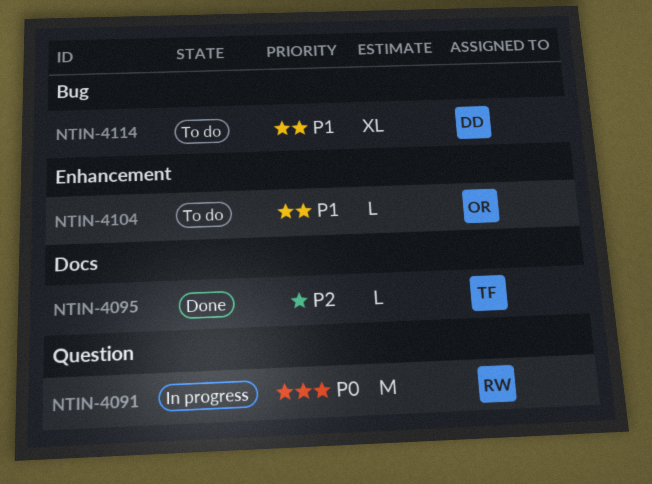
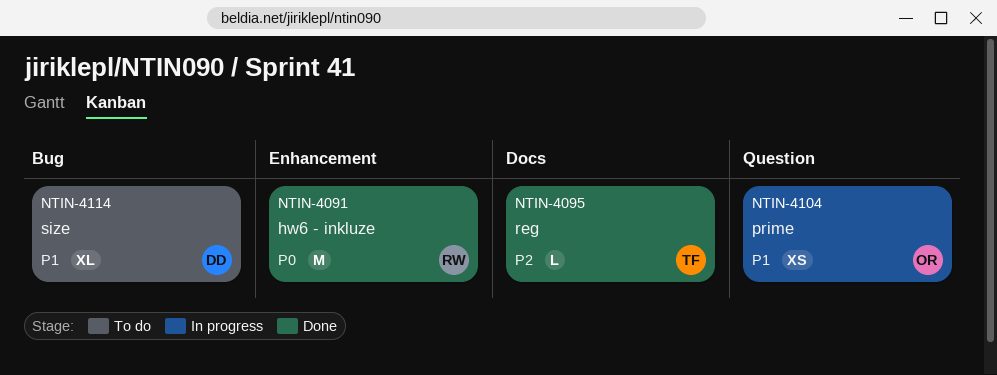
NTIN-4091, status: In progress -> Done
NTIN-4091, label: Question -> Enhancement
NTIN-4104, status: To do -> In progress
NTIN-4104, label: Enhancement -> Question
NTIN-4104, estimate: L -> XS

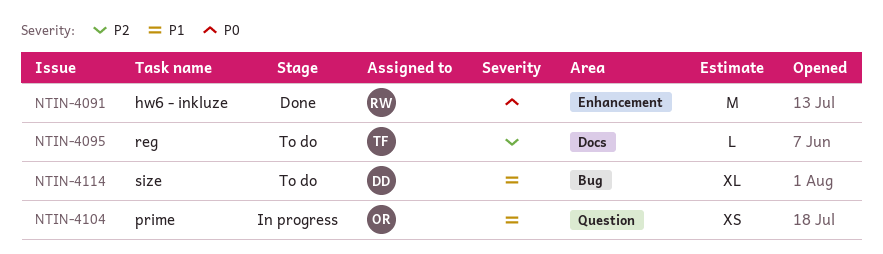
NTIN-4095, status: Done -> To do

